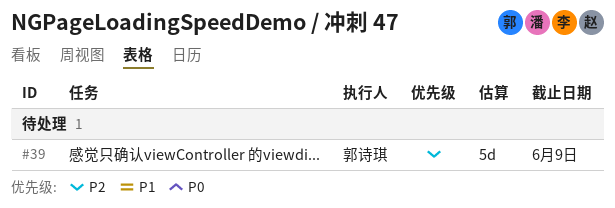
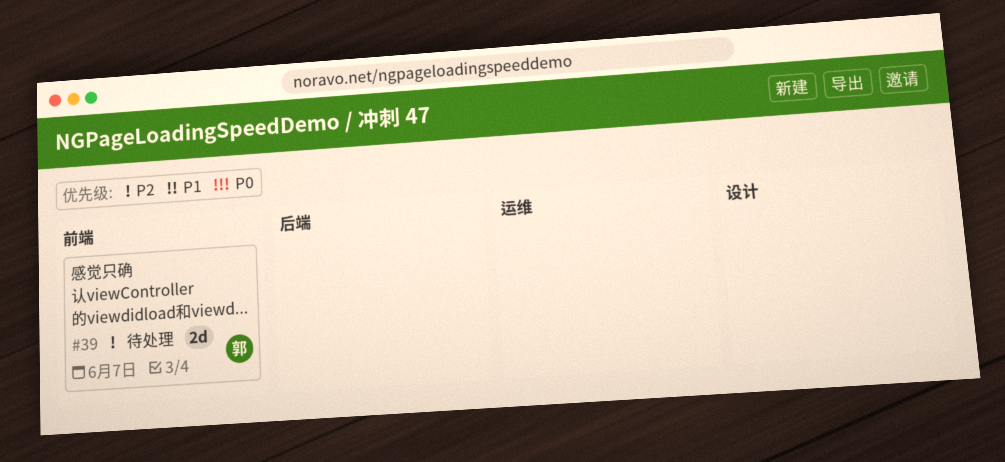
#39, estimate: 5d -> 2d
#39, due: Jun 9 -> Jun 7

